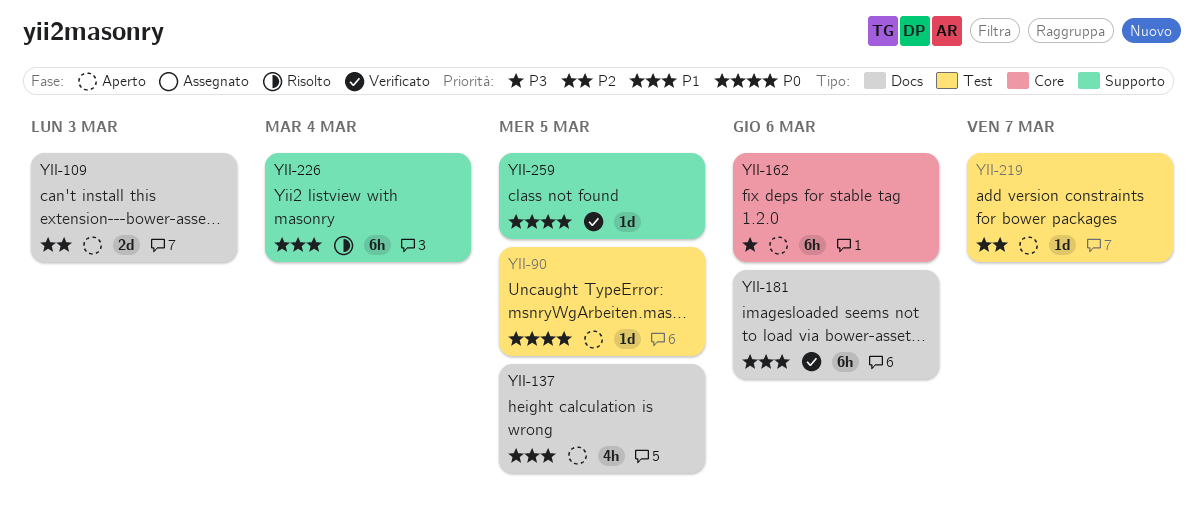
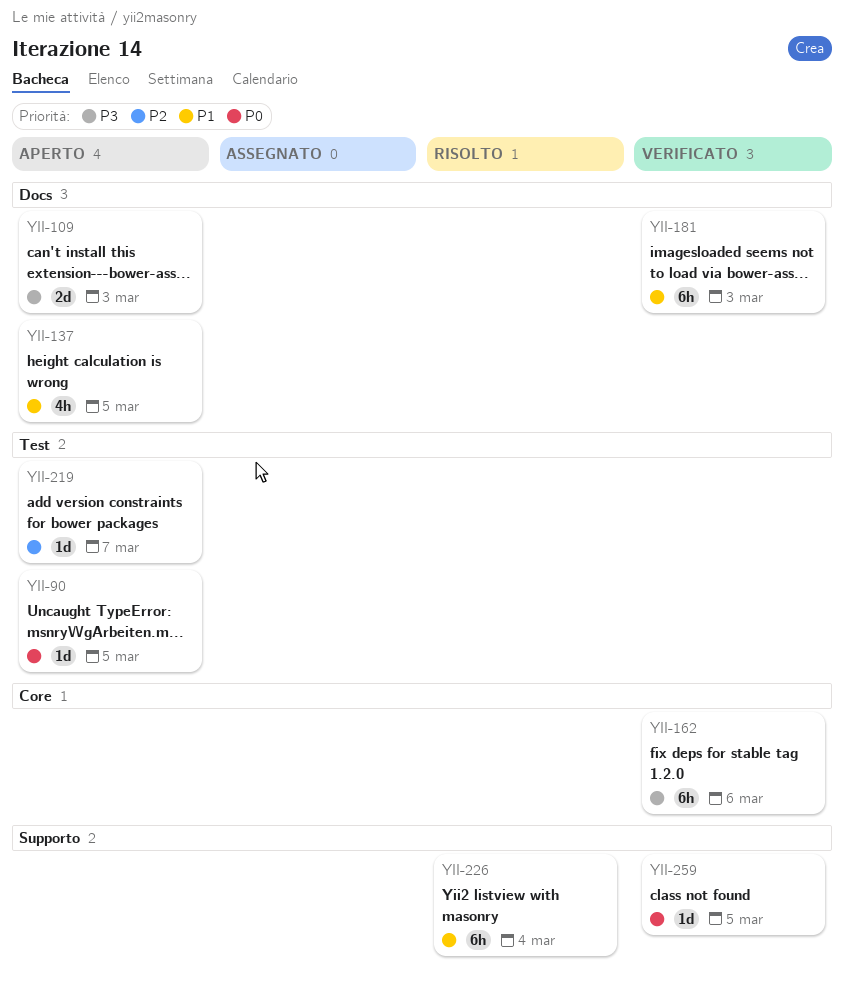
YII-109, priority: P2 -> P3
YII-162, status: Aperto -> Verificato
YII-181, due: Mar 6 -> Mar 3

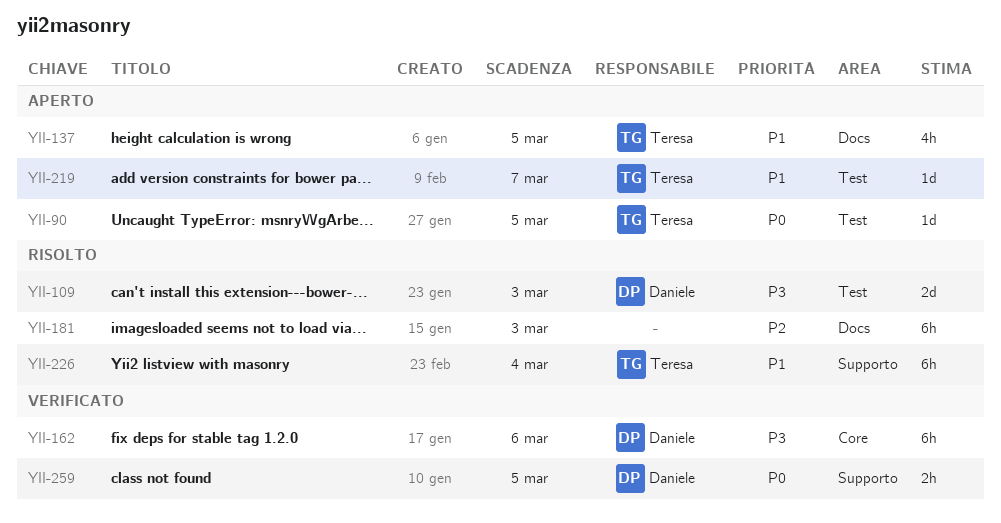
YII-109, status: Aperto -> Risolto
YII-109, label: Docs -> Test
YII-181, status: Verificato -> Risolto
YII-181, priority: P1 -> P2
YII-219, priority: P2 -> P1
YII-259, estimate: 1d -> 2h

